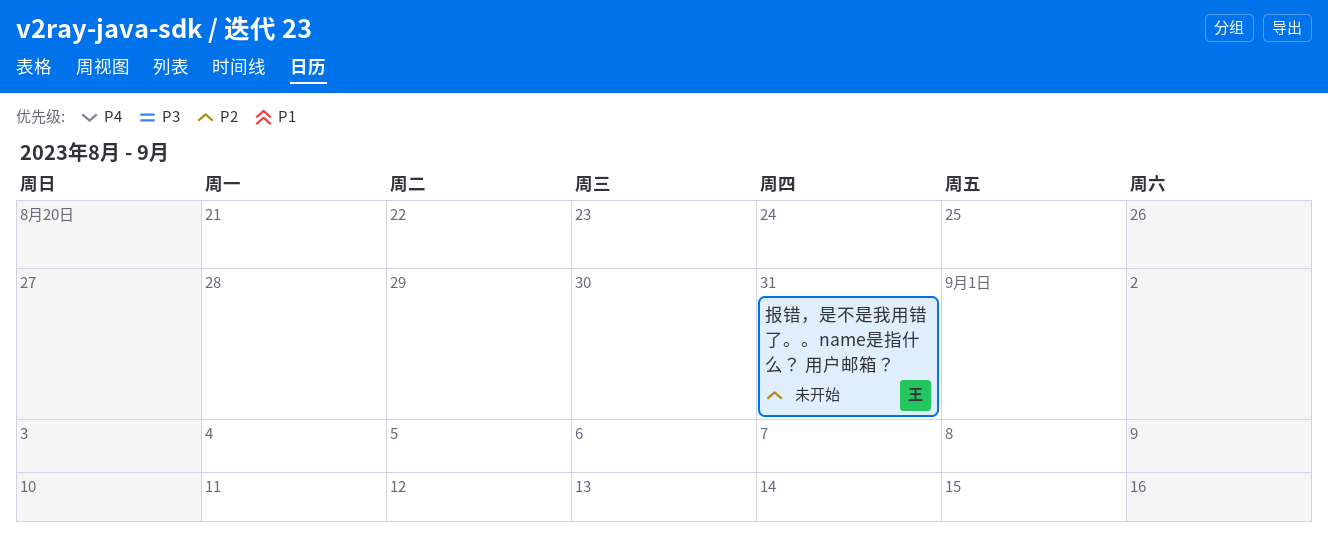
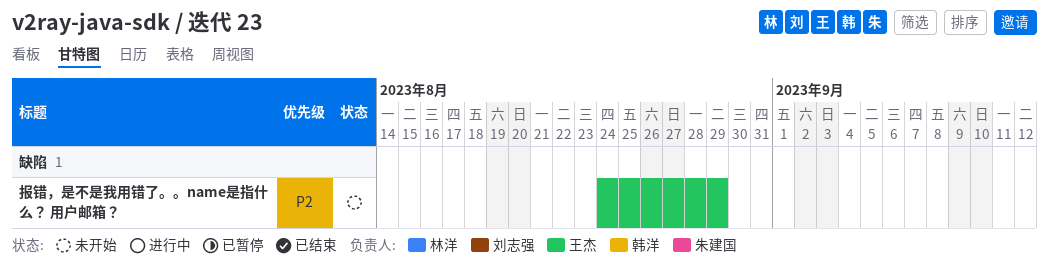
报错，是不是我用错了。。name是指什么？ 用户邮箱？, due: Aug 31 -> Aug 29

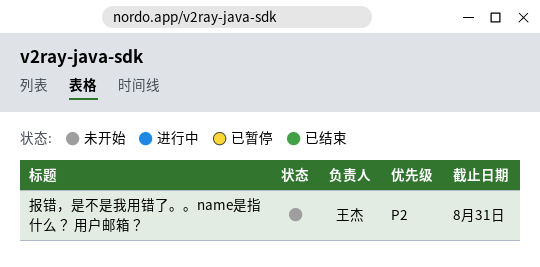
报错，是不是我用错了。。name是指什么？ 用户邮箱？, due: Aug 29 -> Aug 31

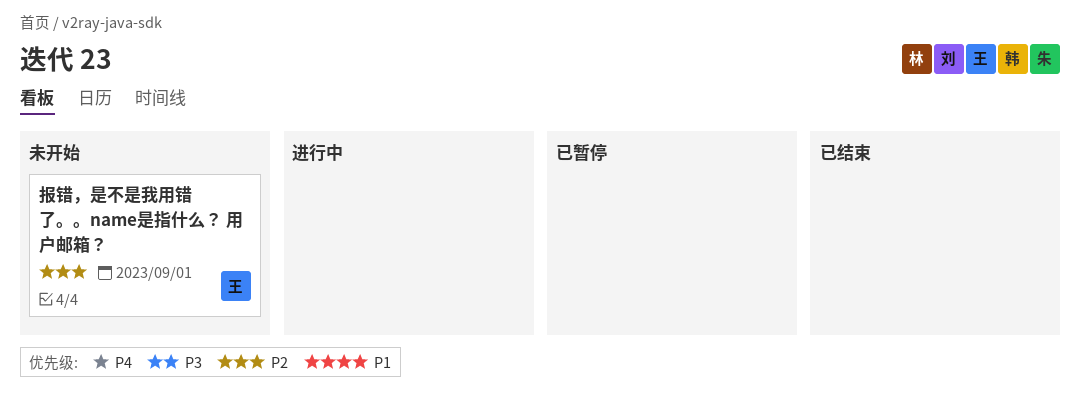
报错，是不是我用错了。。name是指什么？ 用户邮箱？, due: Aug 31 -> Sep 1

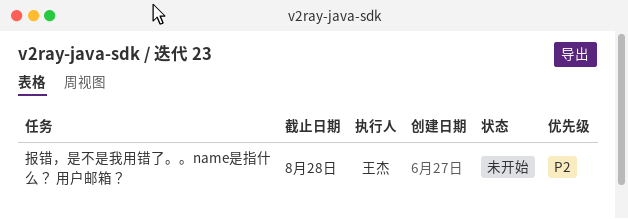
报错，是不是我用错了。。name是指什么？ 用户邮箱？, due: Sep 1 -> Aug 28

